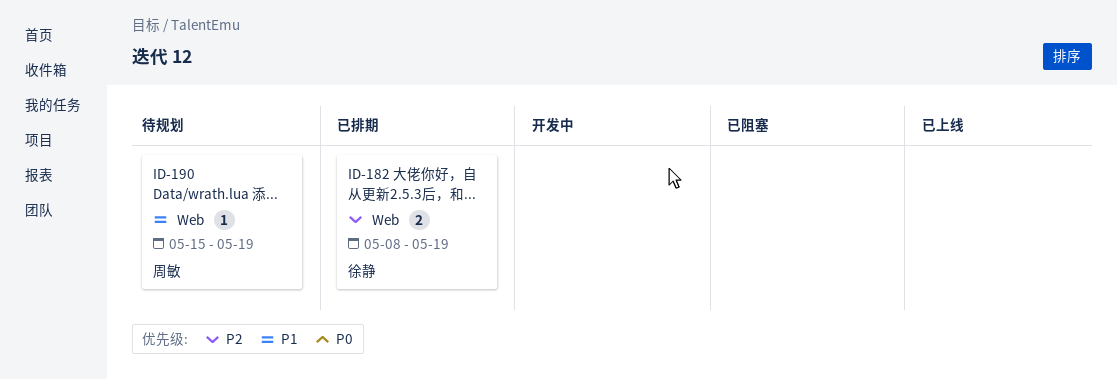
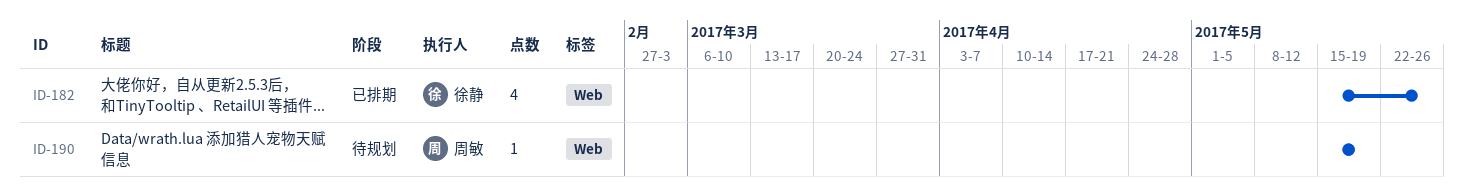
ID-182, estimate: 2 -> 4
ID-182, start: May 8 -> May 15
ID-182, due: May 19 -> May 26

